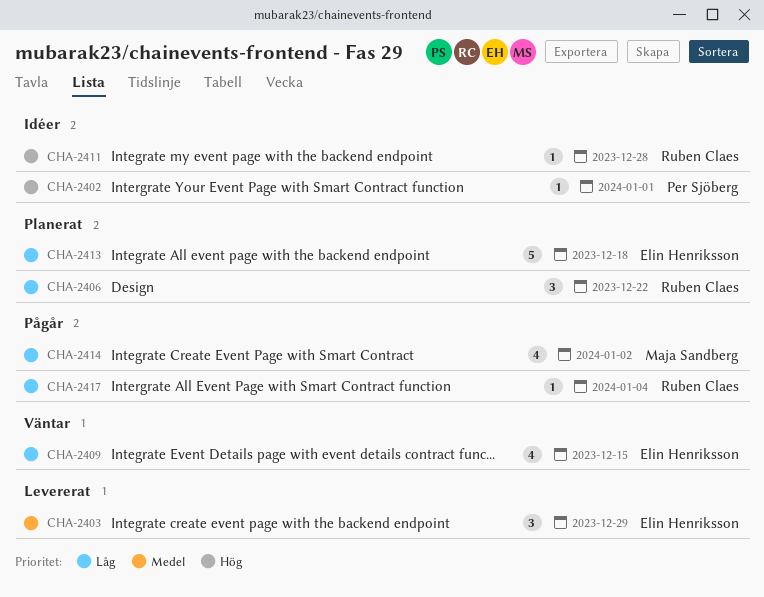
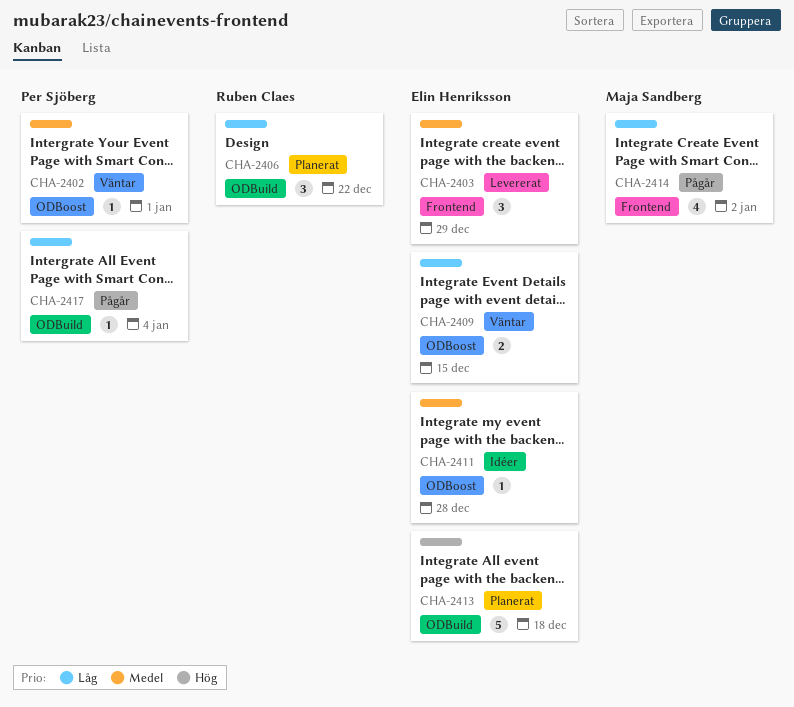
CHA-2402, status: Idéer -> Väntar
CHA-2402, priority: Hög -> Medel
CHA-2409, estimate: 4 -> 2
CHA-2411, owner: Ruben Claes -> Elin Henriksson
CHA-2411, priority: Hög -> Medel
CHA-2413, priority: Låg -> Hög
CHA-2417, owner: Ruben Claes -> Per Sjöberg

